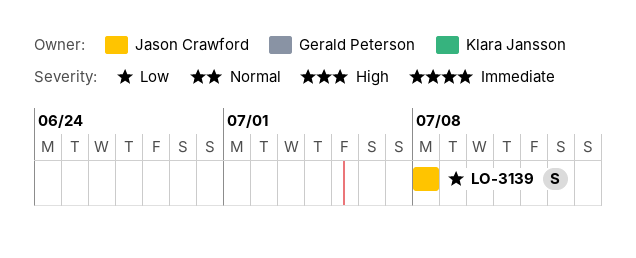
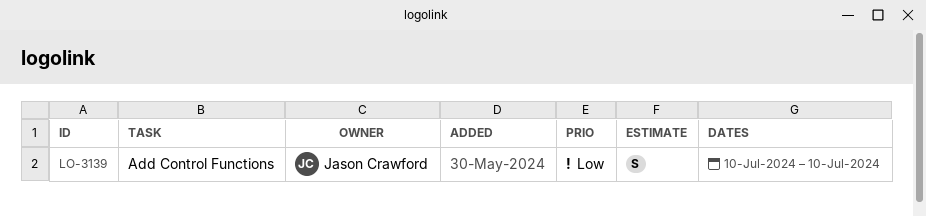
LO-3139, start: Jul 8 -> Jul 10
LO-3139, due: Jul 8 -> Jul 10

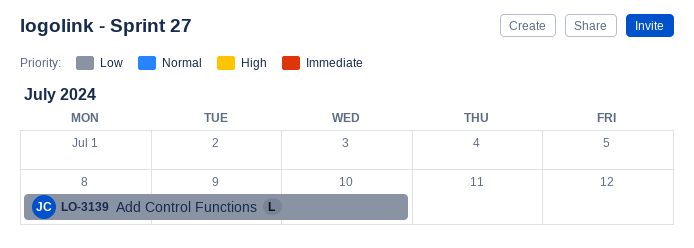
LO-3139, estimate: S -> L
LO-3139, start: Jul 10 -> Jul 8

